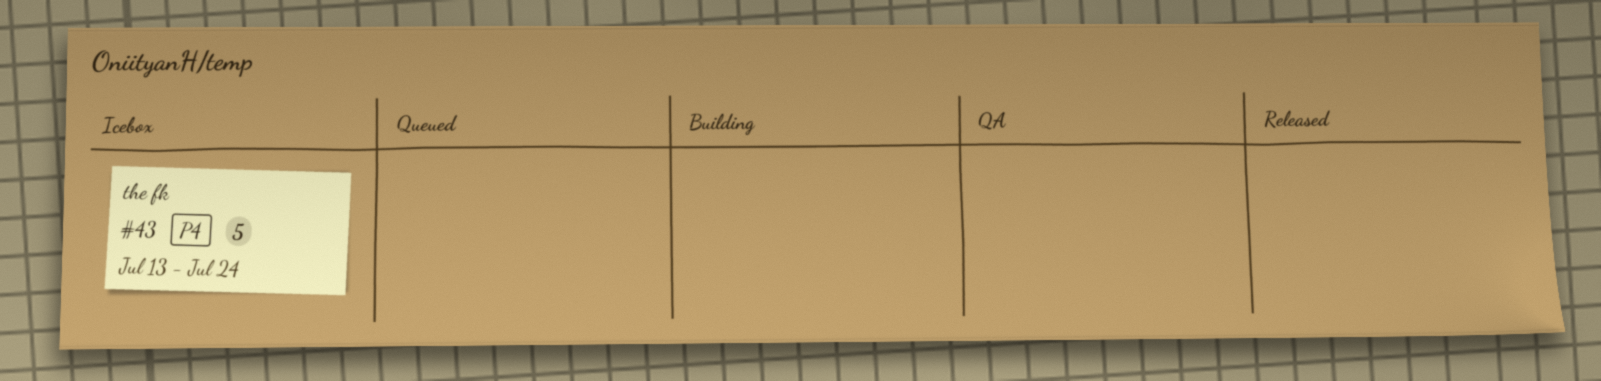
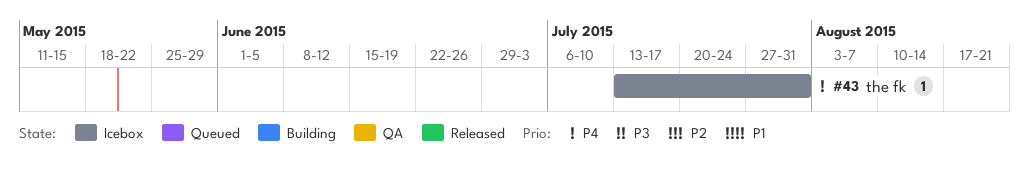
#43, estimate: 5 -> 1
#43, due: Jul 24 -> Jul 31

